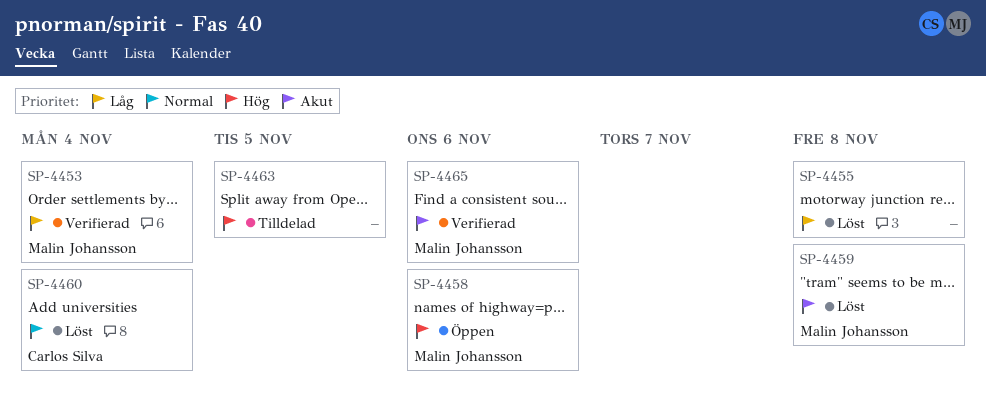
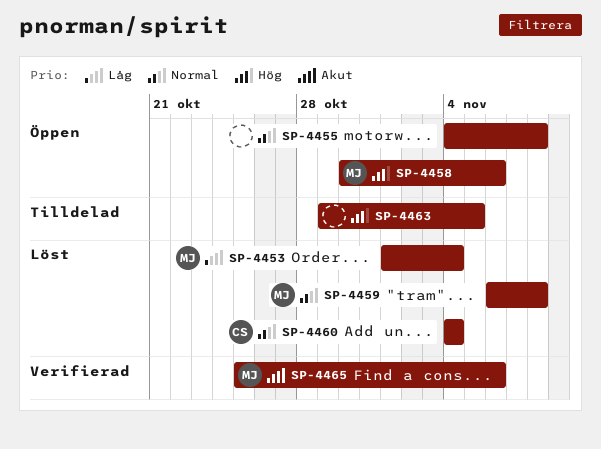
SP-4453, status: Verifierad -> Löst
SP-4455, status: Löst -> Öppen
SP-4455, priority: Låg -> Normal
SP-4459, priority: Akut -> Normal

